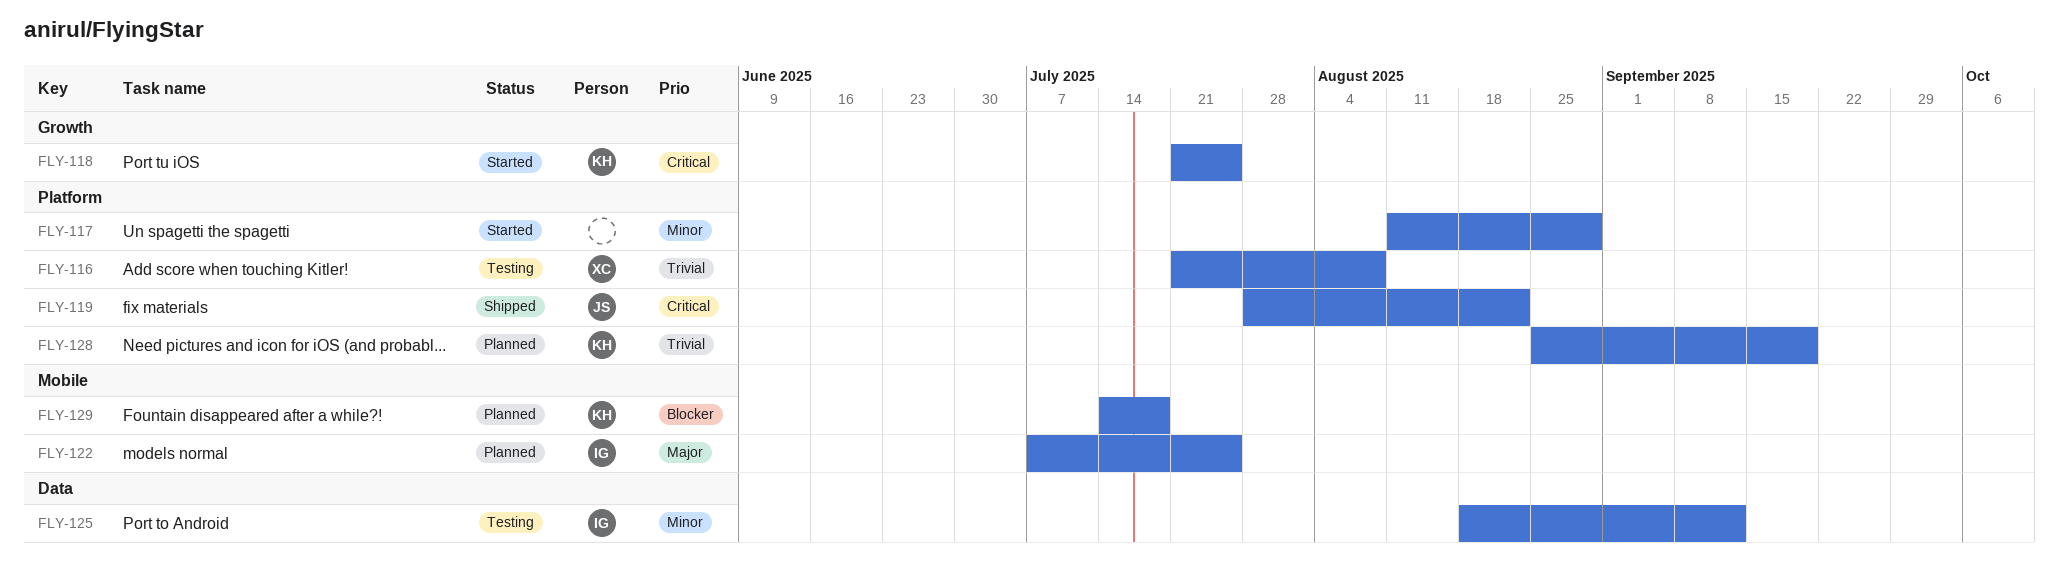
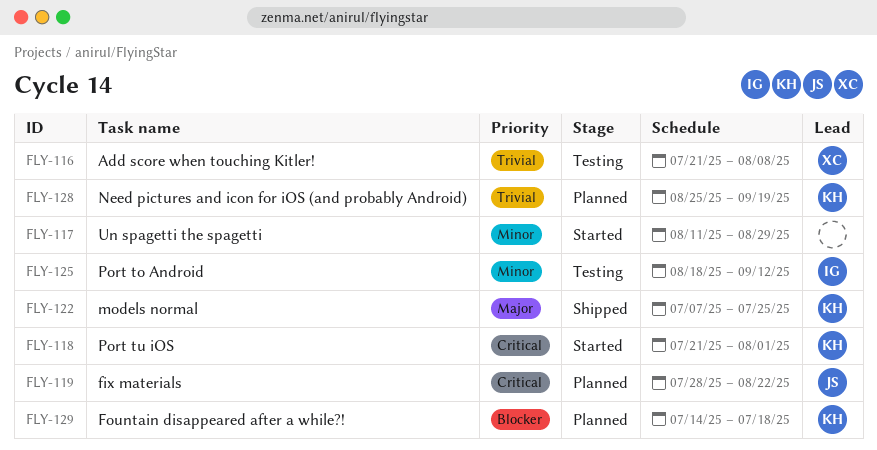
FLY-118, due: Jul 25 -> Aug 1
FLY-119, status: Shipped -> Planned
FLY-122, status: Planned -> Shipped
FLY-122, owner: IG -> KH

